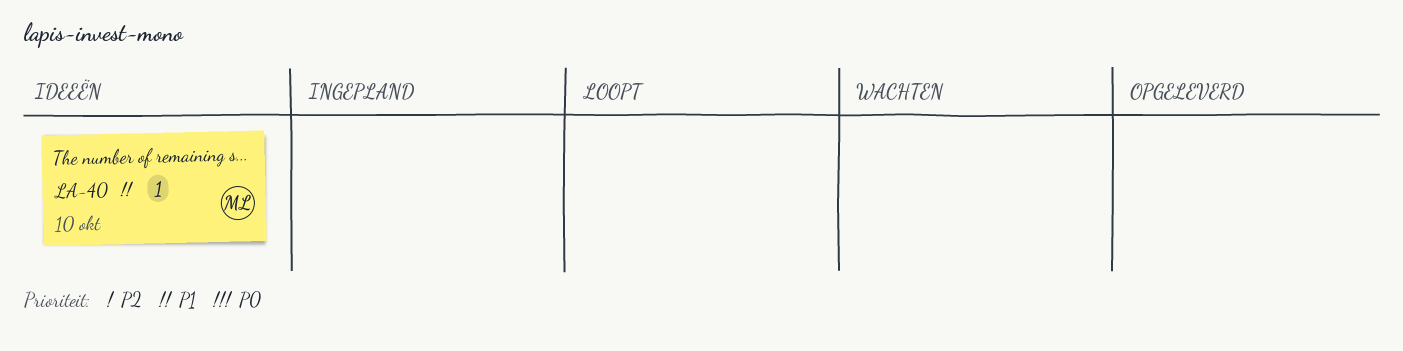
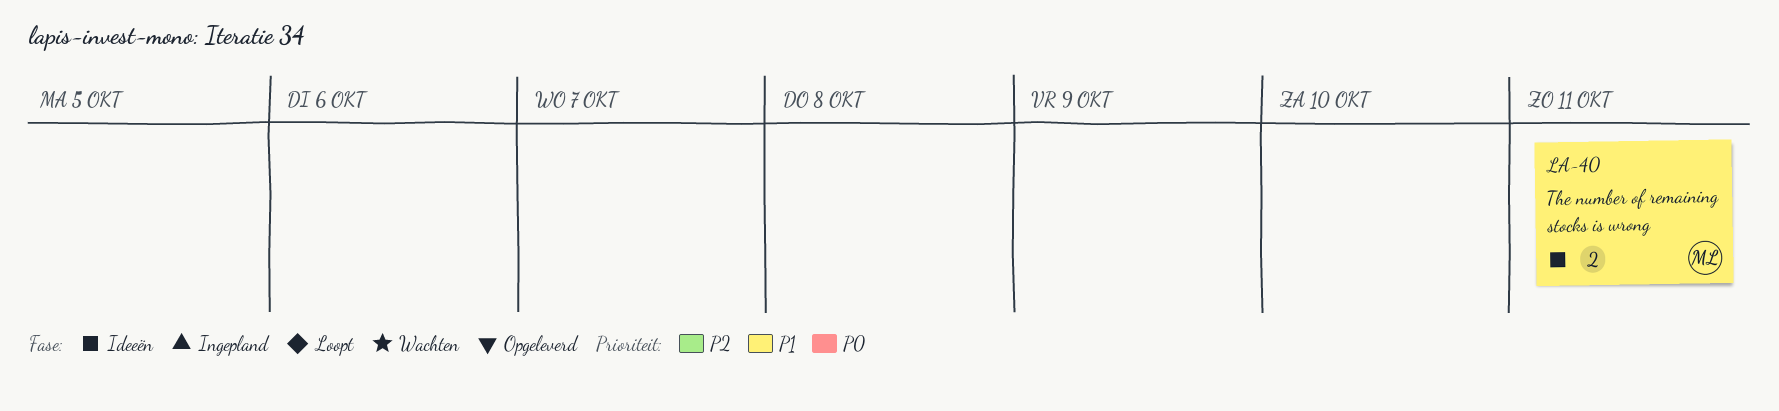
LA-40, estimate: 1 -> 2
LA-40, due: Oct 10 -> Oct 11

